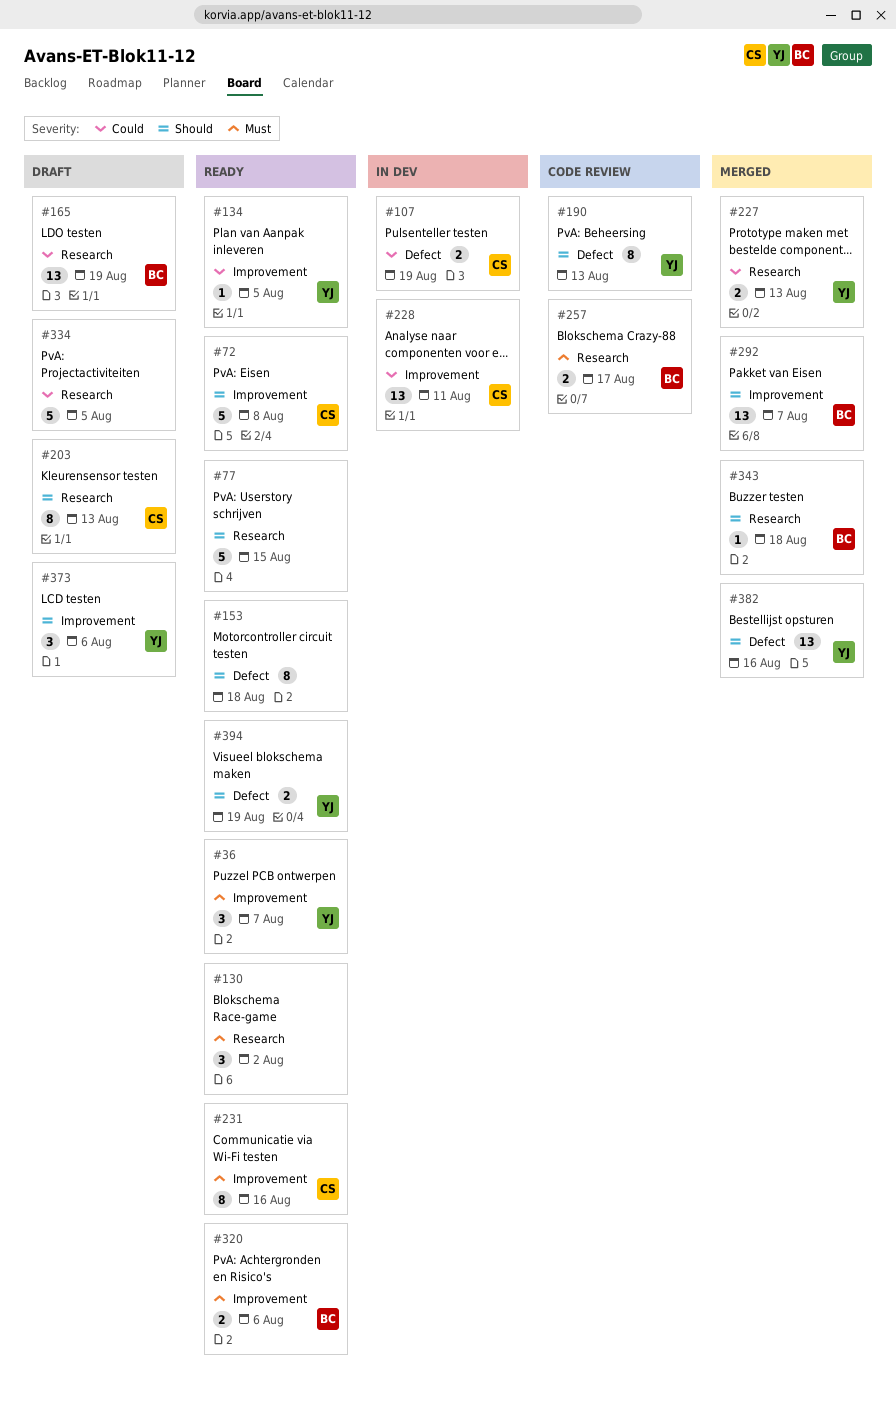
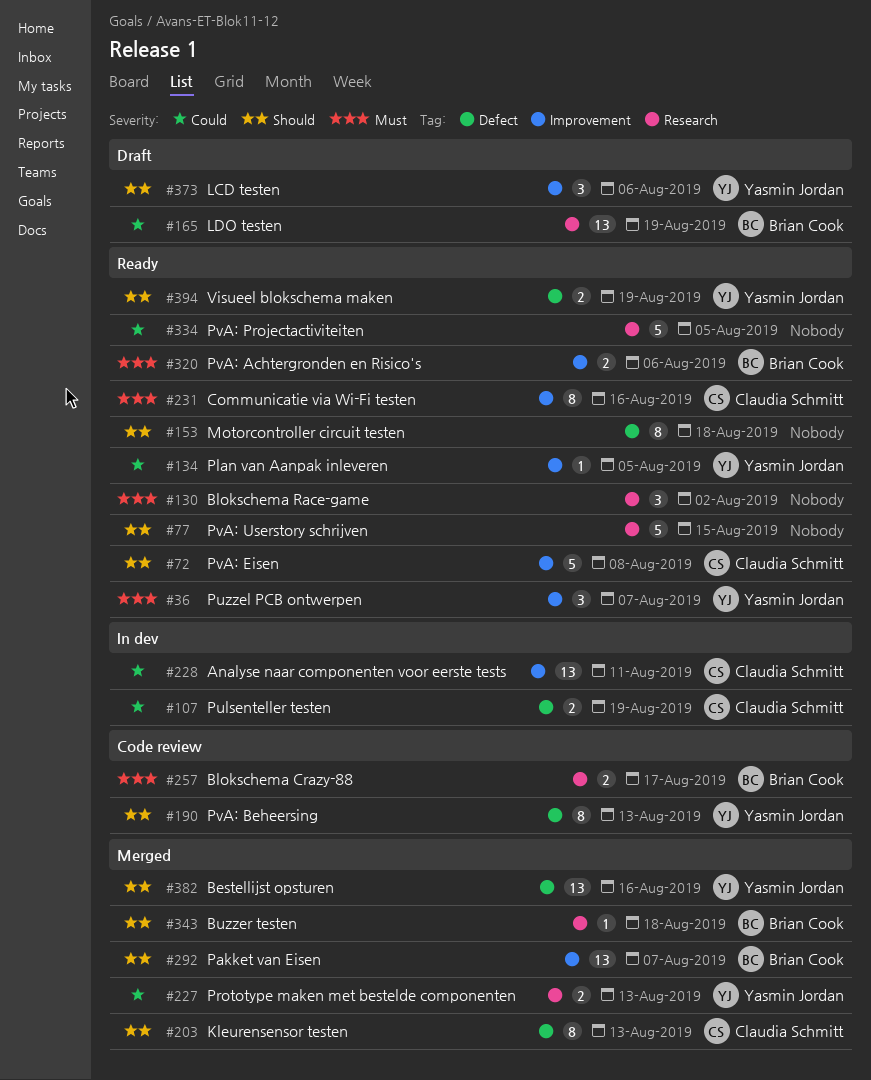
#203, status: Draft -> Merged
#203, label: Research -> Defect
#334, status: Draft -> Ready

